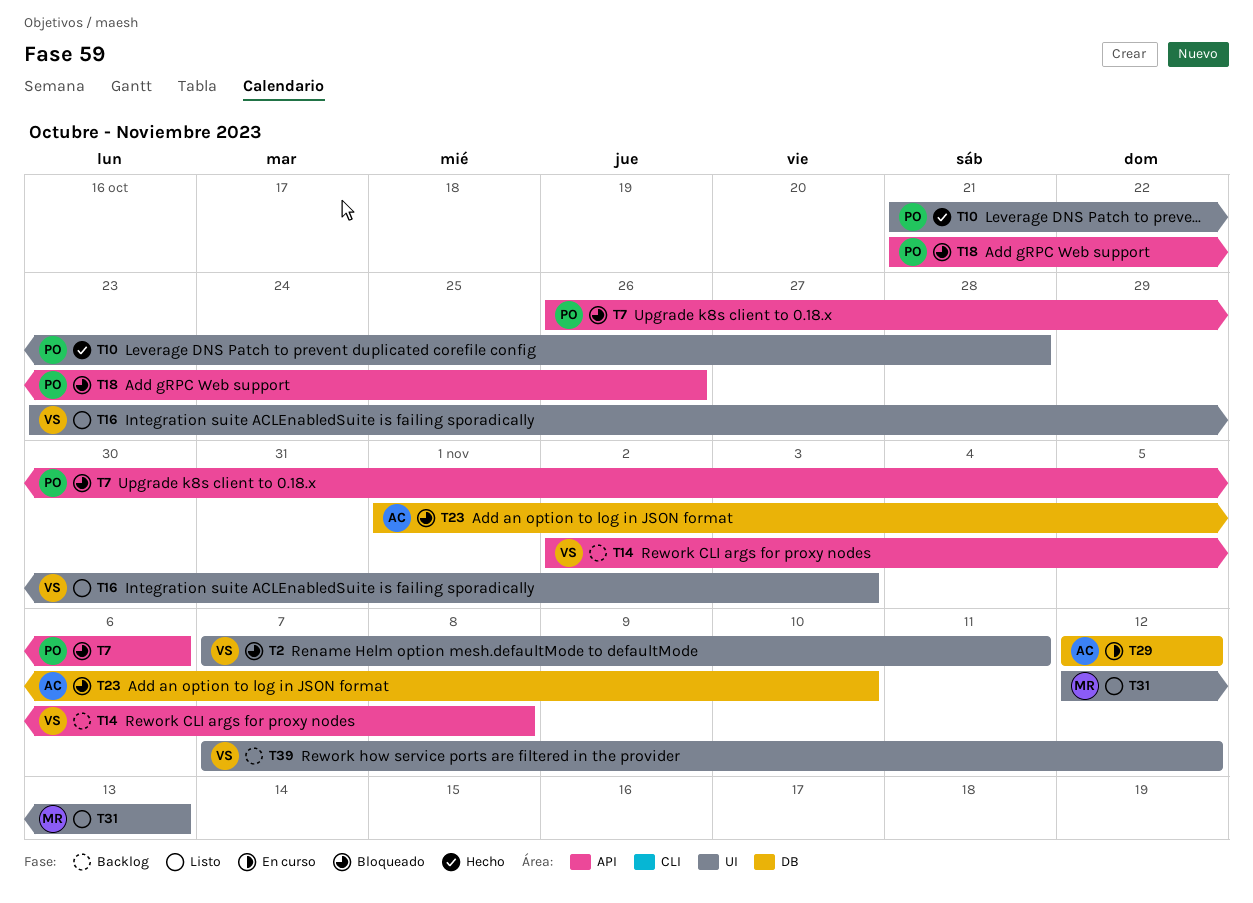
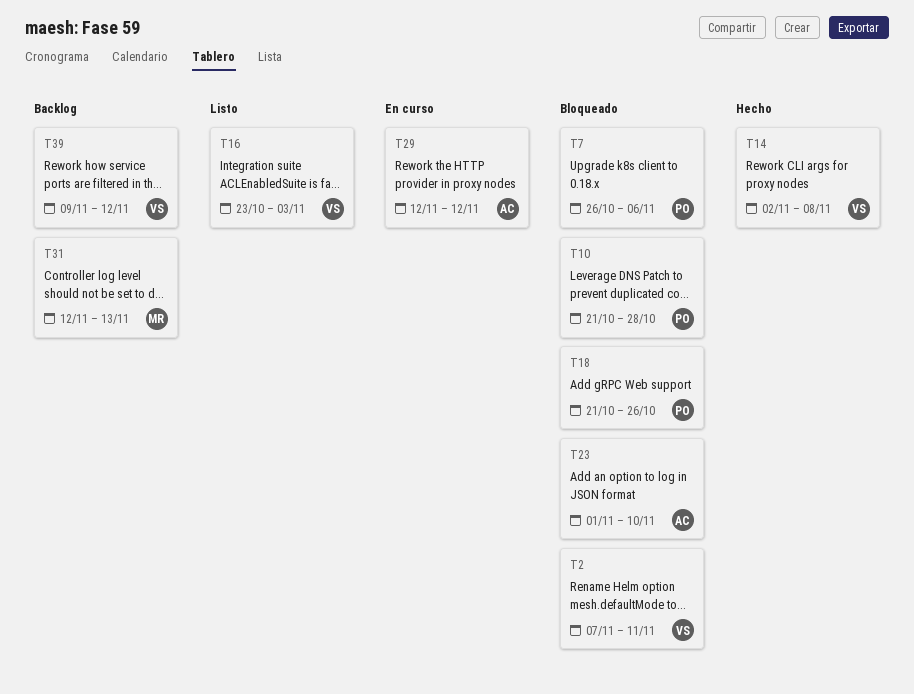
T10, status: Hecho -> Bloqueado
T14, status: Backlog -> Hecho
T31, status: Listo -> Backlog
T39, start: Nov 7 -> Nov 9

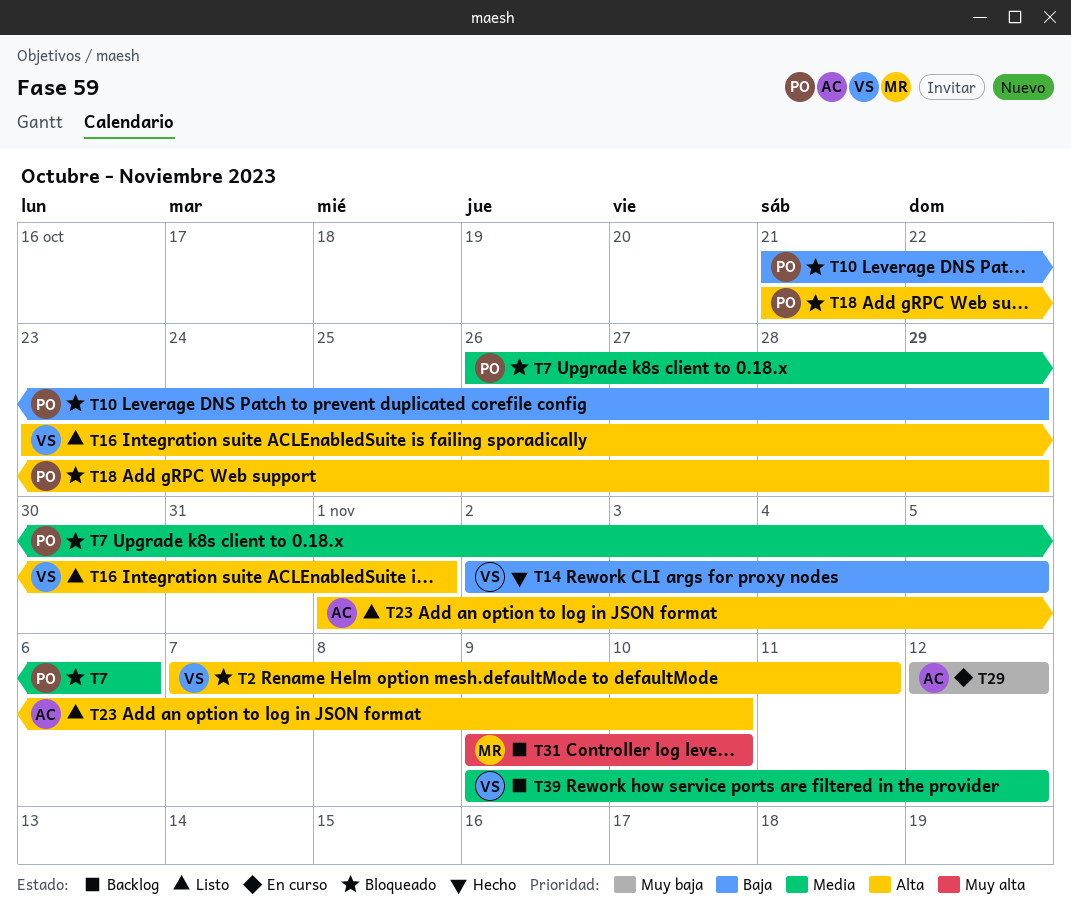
T10, due: Oct 28 -> Oct 29
T14, due: Nov 8 -> Nov 5
T16, due: Nov 3 -> Nov 1
T18, due: Oct 26 -> Oct 29
T23, status: Bloqueado -> Listo
T31, start: Nov 12 -> Nov 9
T31, due: Nov 13 -> Nov 10

